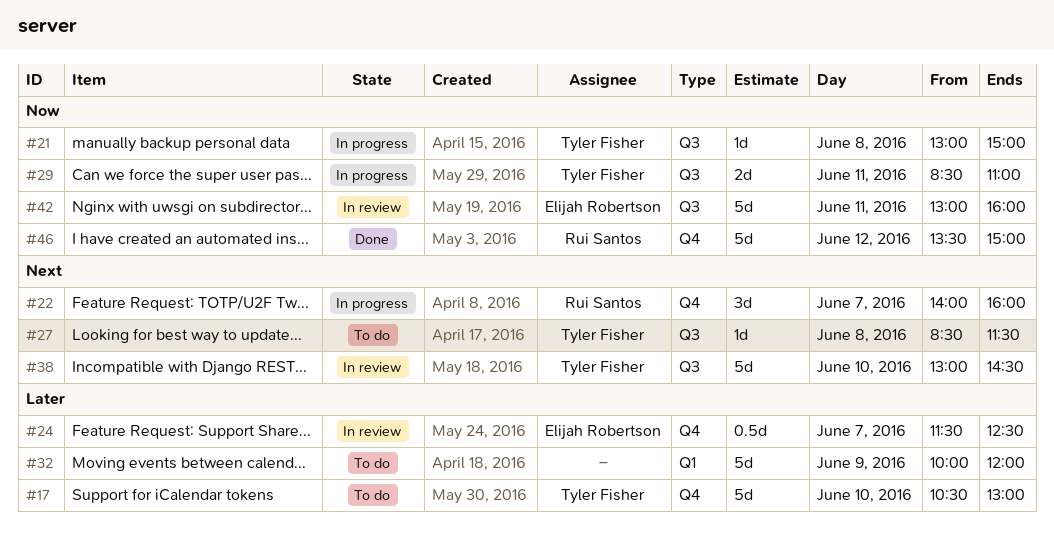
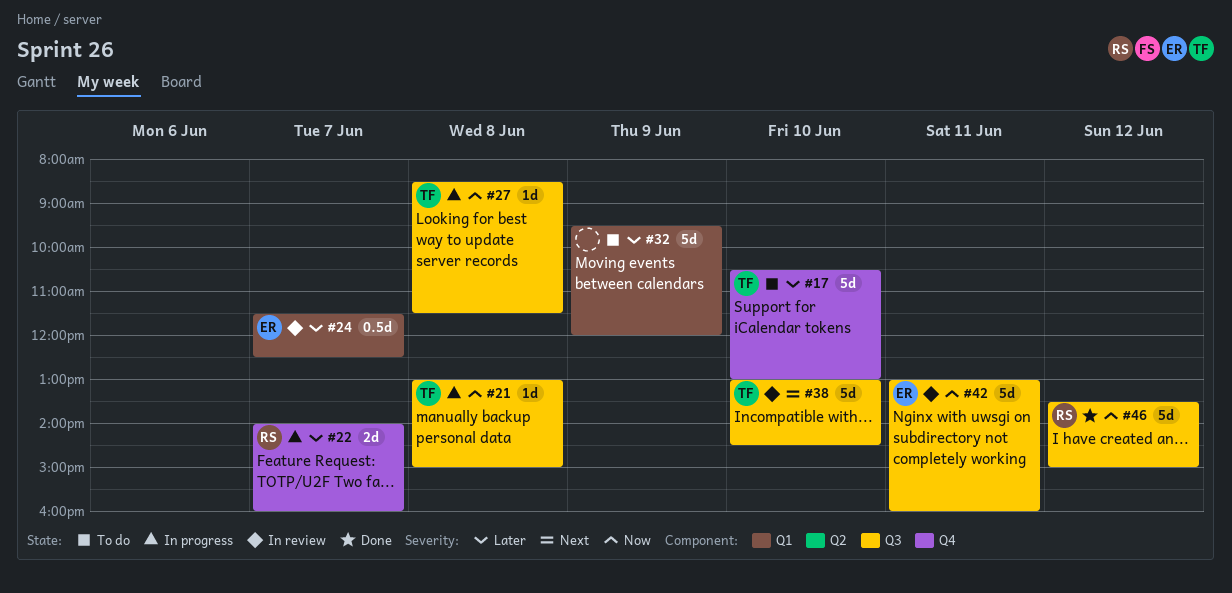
#22, priority: Next -> Later
#22, estimate: 3d -> 2d
#24, label: Q4 -> Q1
#27, status: To do -> In progress
#27, priority: Next -> Now
#29: present -> none
#32, begins: 10:00 -> 09:30
#46, label: Q4 -> Q3

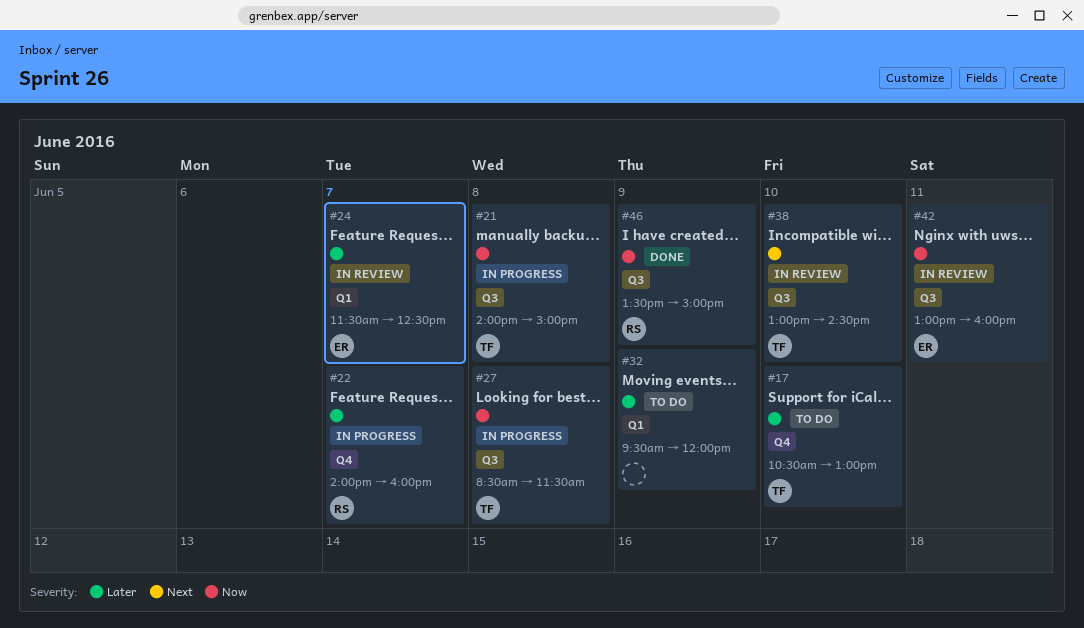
#21, begins: 13:00 -> 14:00
#46, day: Jun 12 -> Jun 9

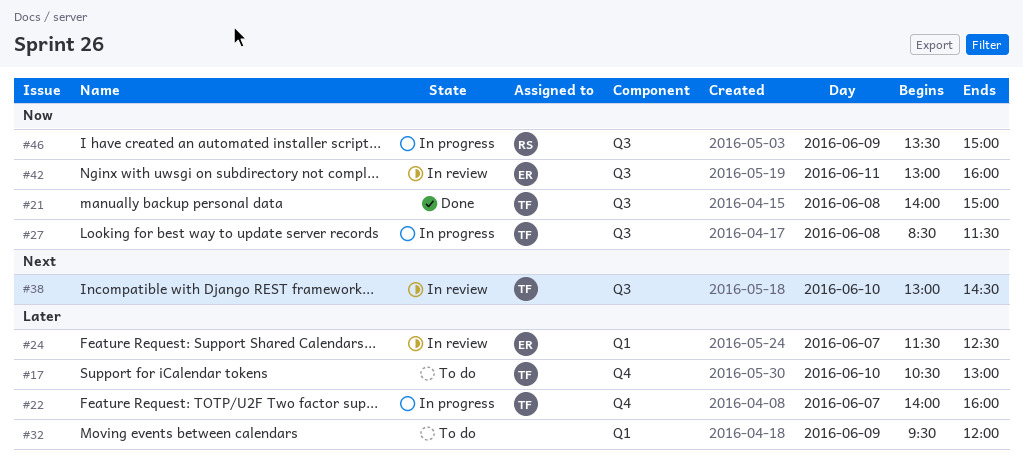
#21, status: In progress -> Done
#22, owner: RS -> TF
#46, status: Done -> In progress

